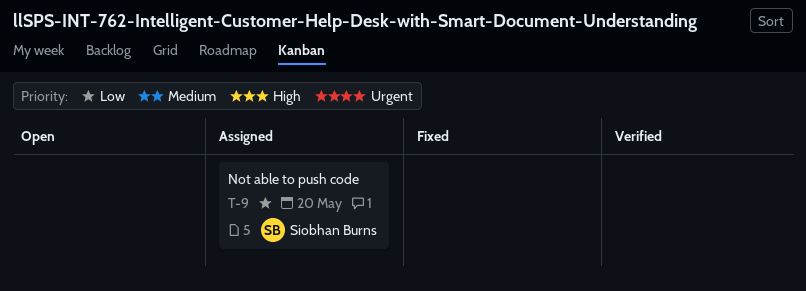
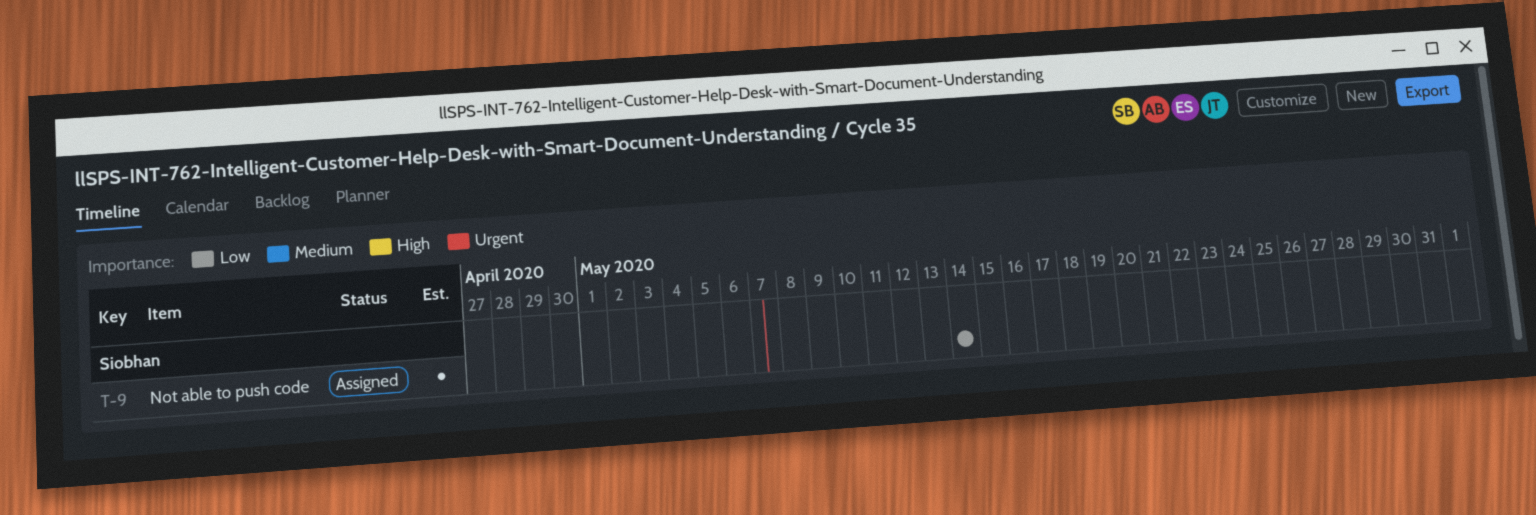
T-9, due: May 20 -> May 14

